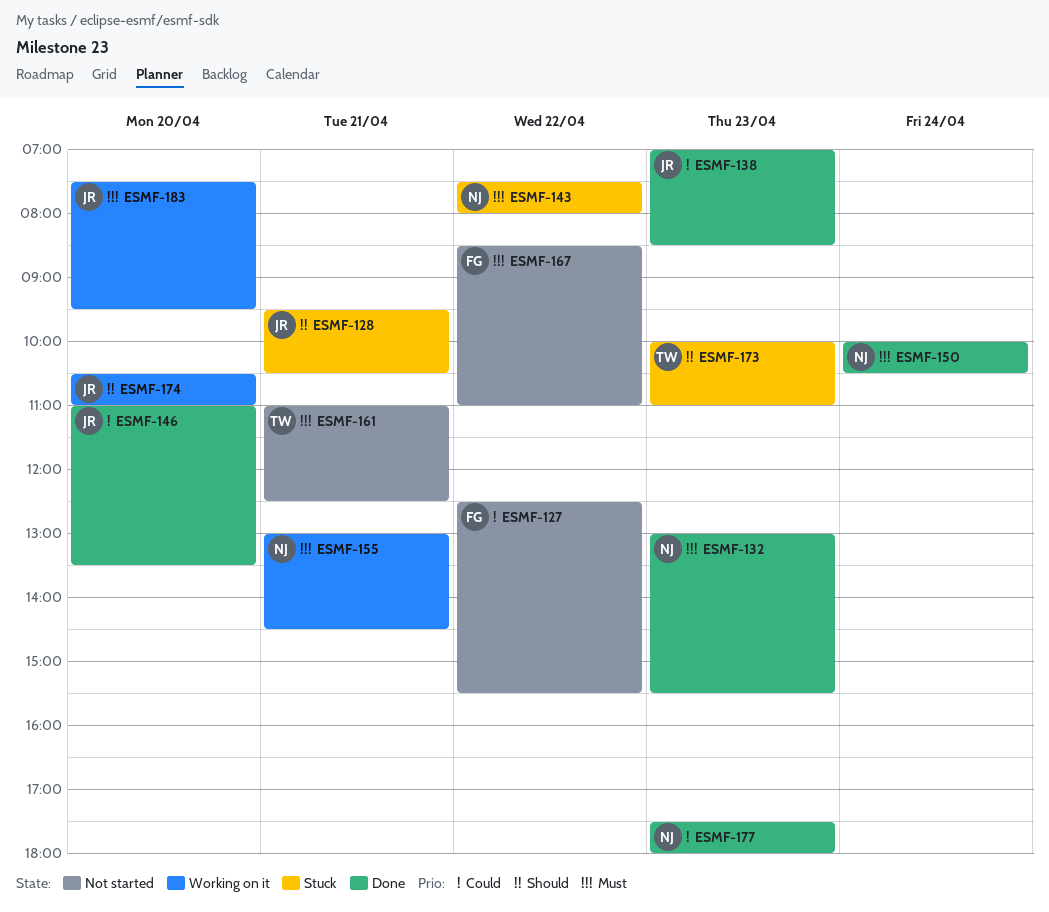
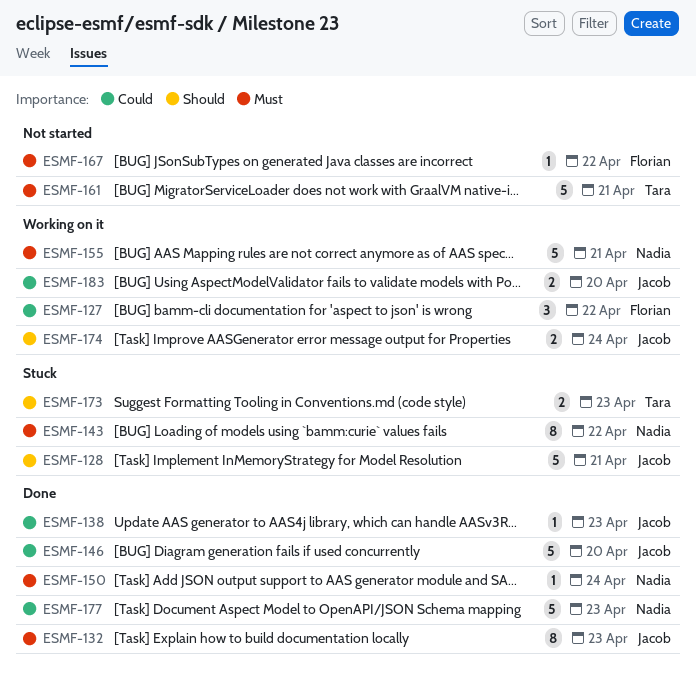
ESMF-127, status: Not started -> Working on it
ESMF-132, owner: Nadia -> Jacob
ESMF-174, day: Apr 20 -> Apr 24
ESMF-183, priority: Must -> Could

